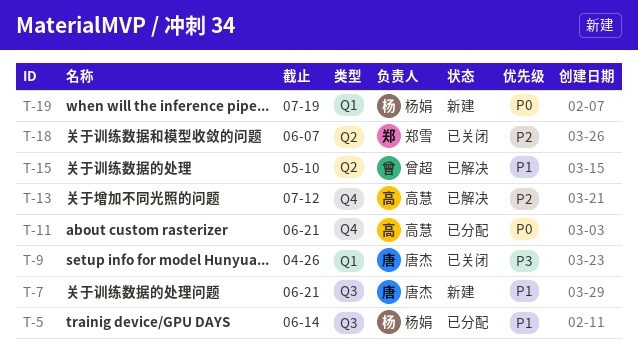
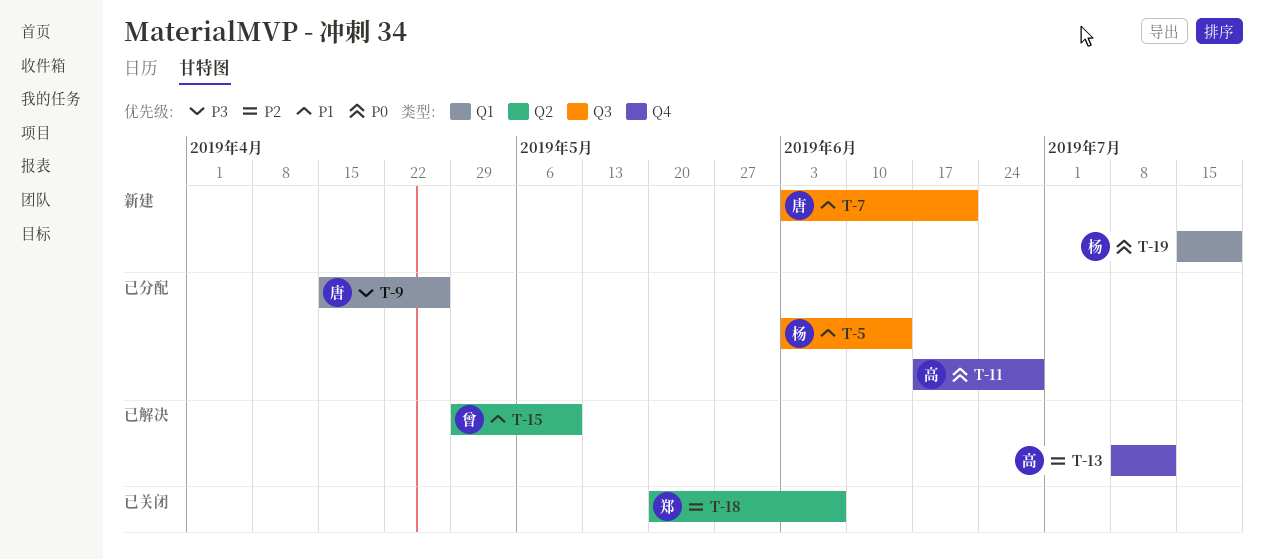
T-9, status: 已关闭 -> 已分配
T-11, due: Jun 21 -> Jun 28

